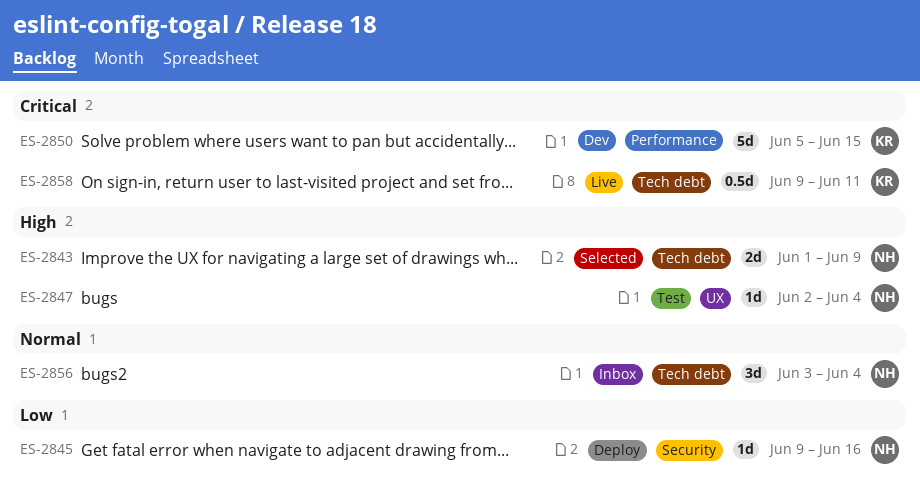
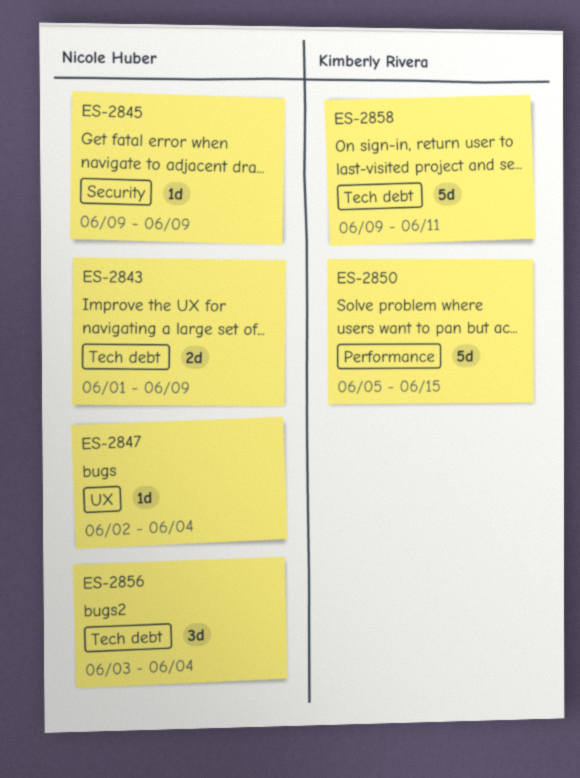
ES-2845, due: Jun 16 -> Jun 9
ES-2858, estimate: 0.5d -> 5d

